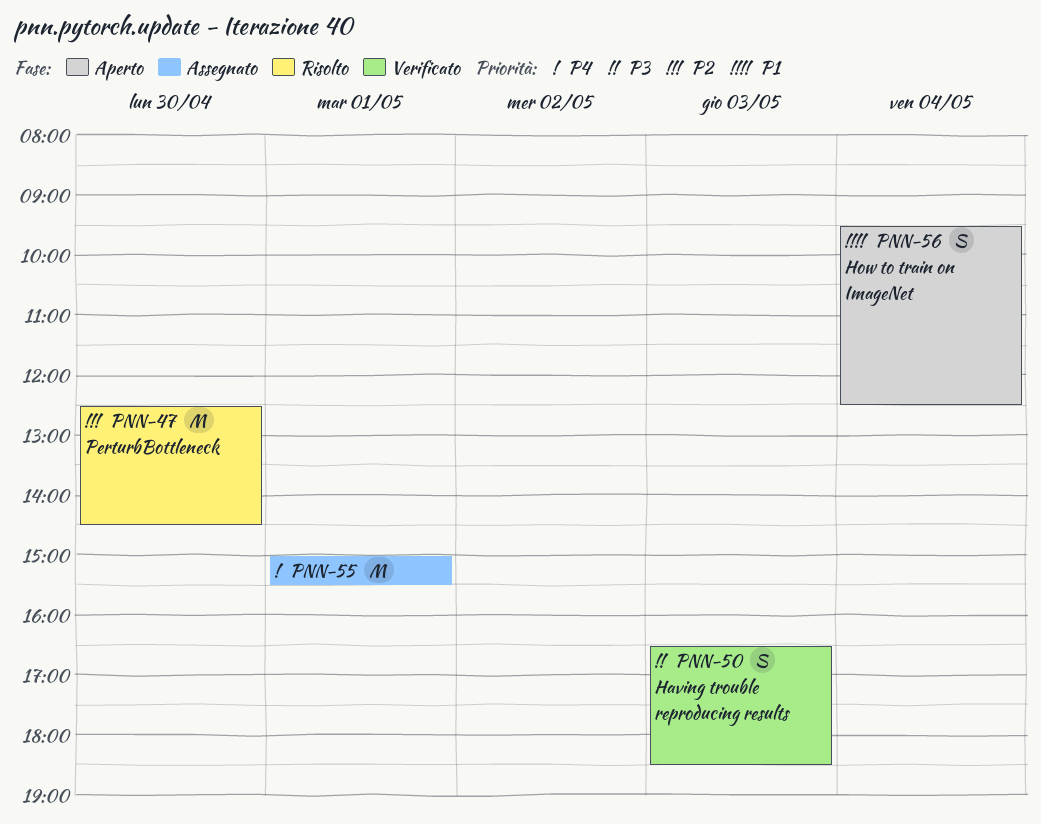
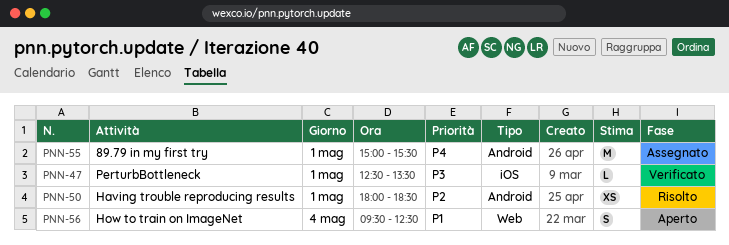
PNN-47, status: Risolto -> Verificato
PNN-47, priority: P2 -> P3
PNN-47, estimate: M -> L
PNN-47, day: Apr 30 -> May 1
PNN-47, ends: 14:30 -> 13:30
PNN-50, status: Verificato -> Risolto
PNN-50, priority: P3 -> P2
PNN-50, estimate: S -> XS
PNN-50, day: May 3 -> May 1
PNN-50, begins: 16:30 -> 18:00

